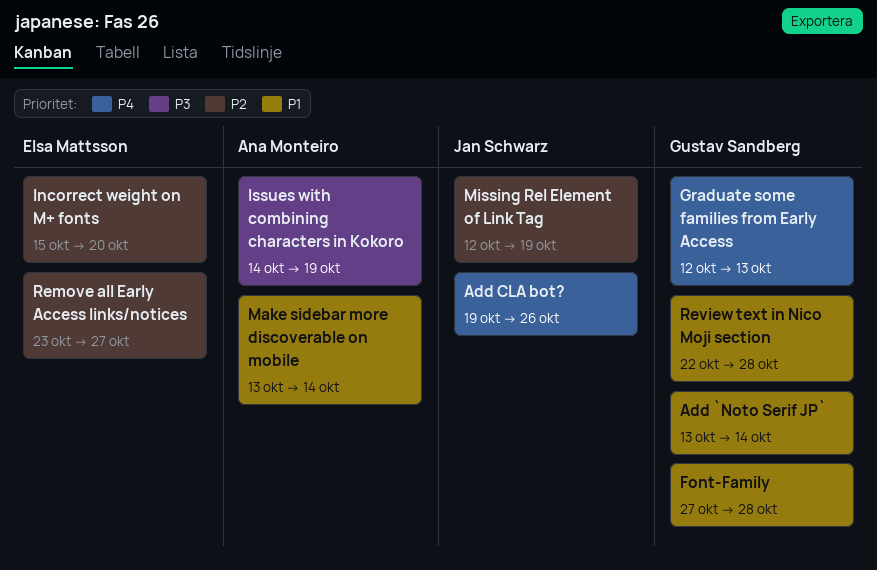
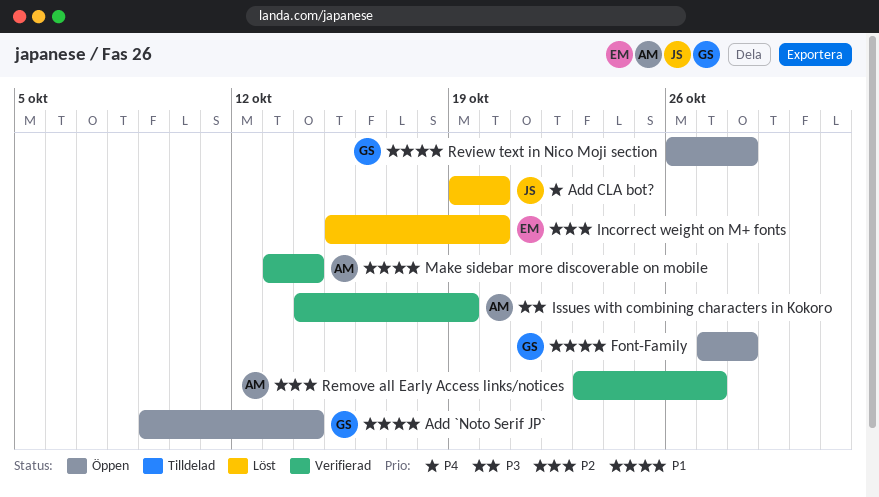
Add `Noto Serif JP`, start: Oct 13 -> Oct 9
Add CLA bot?, due: Oct 26 -> Oct 20
Graduate some families from Early Access: present -> none
Missing Rel Element of Link Tag: present -> none
Remove all Early Access links/notices, owner: Elsa Mattsson -> Ana Monteiro
Review text in Nico Moji section, start: Oct 22 -> Oct 26

